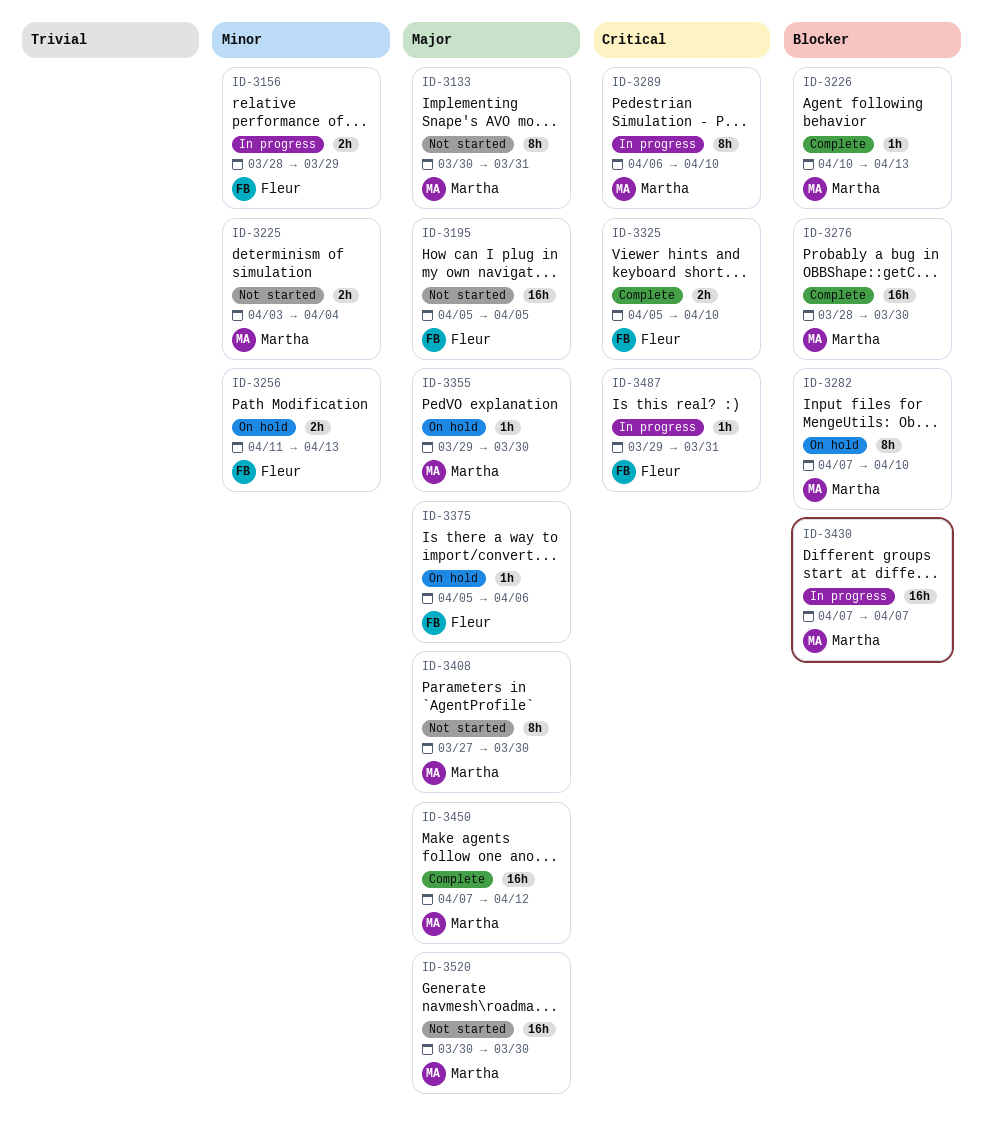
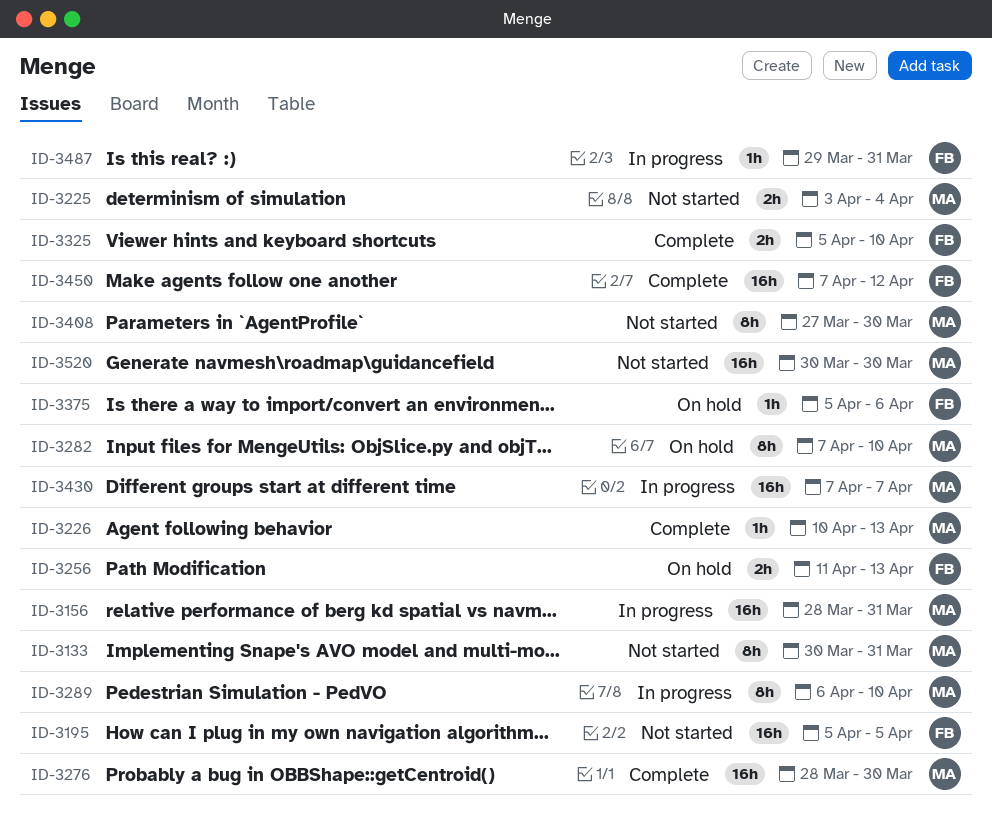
ID-3156, owner: Fleur -> Martha
ID-3156, estimate: 2h -> 16h
ID-3156, due: Mar 29 -> Mar 31
ID-3355: present -> none
ID-3450, owner: Martha -> Fleur

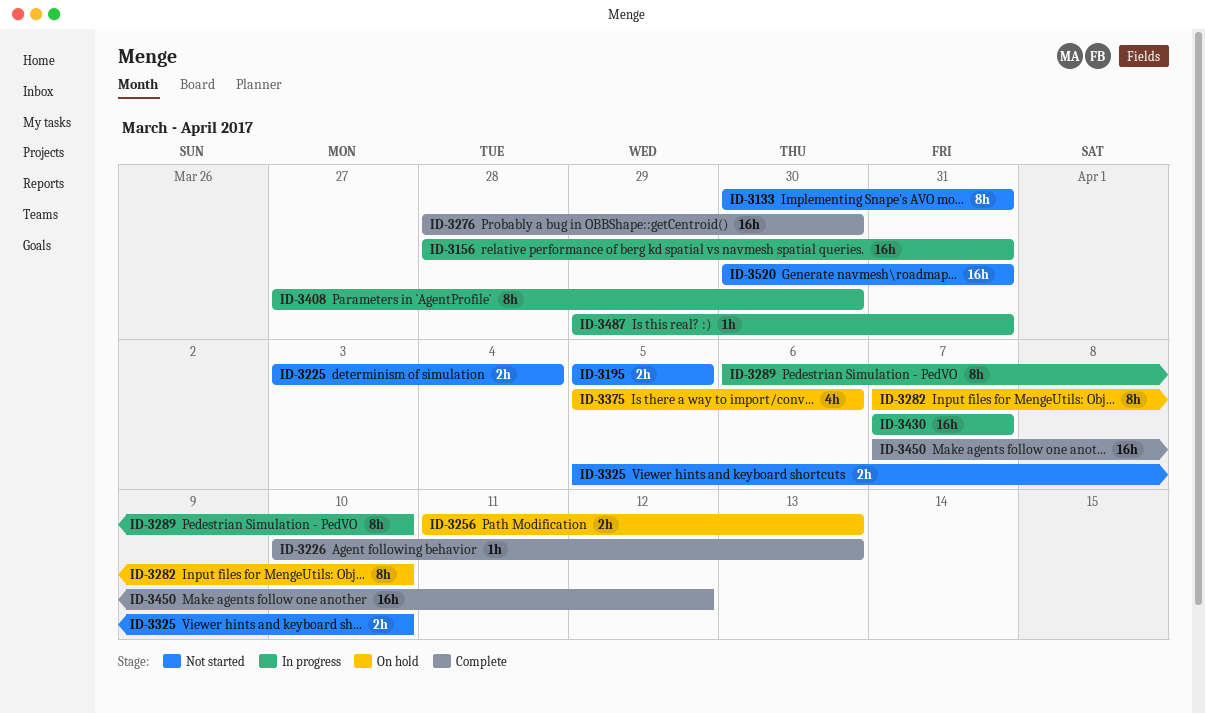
ID-3195, estimate: 16h -> 2h
ID-3325, status: Complete -> Not started
ID-3375, estimate: 1h -> 4h
ID-3408, status: Not started -> In progress
ID-3520, due: Mar 30 -> Mar 31

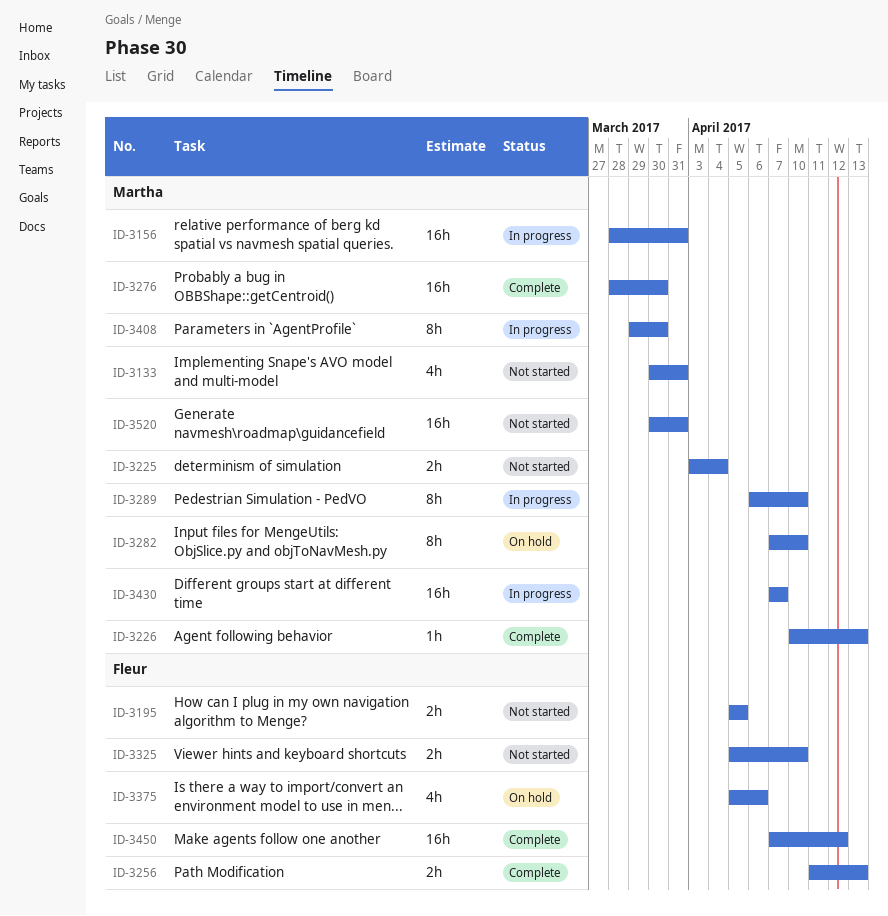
ID-3133, estimate: 8h -> 4h
ID-3256, status: On hold -> Complete
ID-3408, start: Mar 27 -> Mar 29
ID-3487: present -> none

